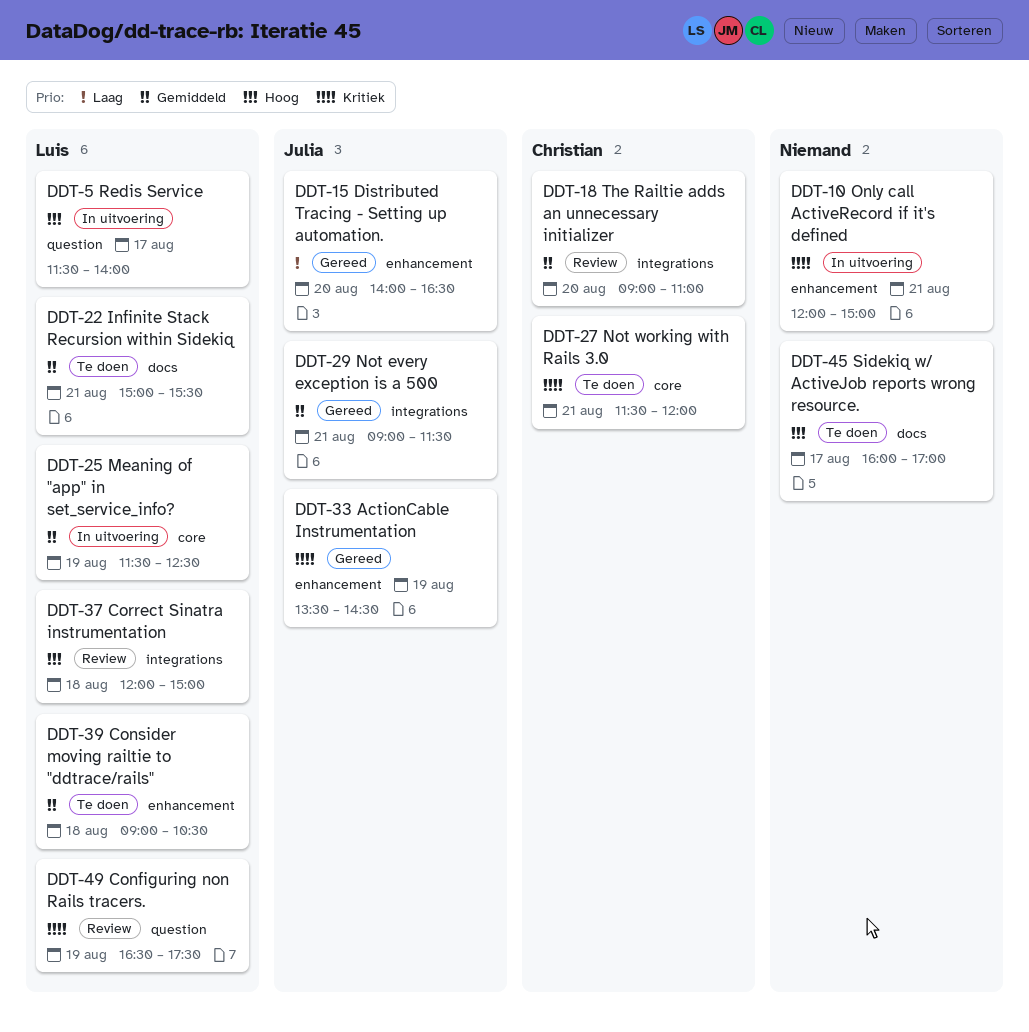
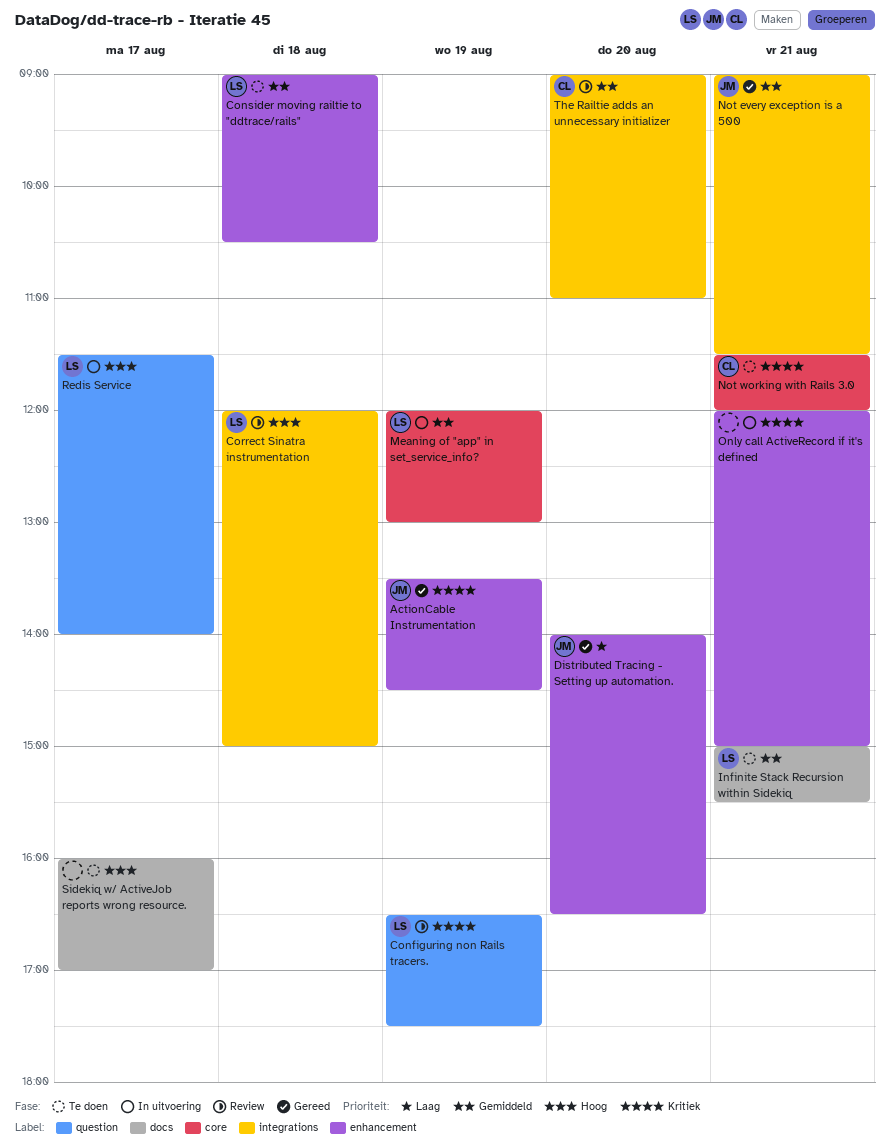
Meaning of "app" in set_service_info?, begins: 11:30 -> 12:00
Meaning of "app" in set_service_info?, ends: 12:30 -> 13:00

